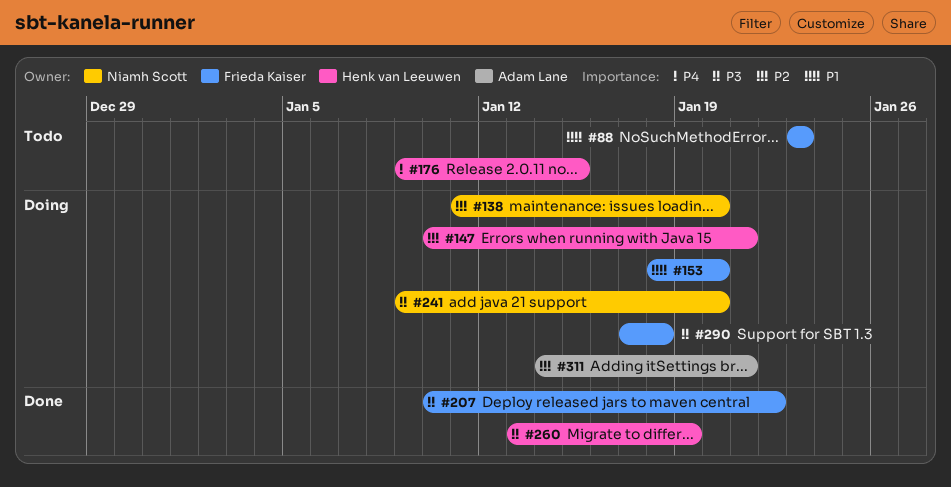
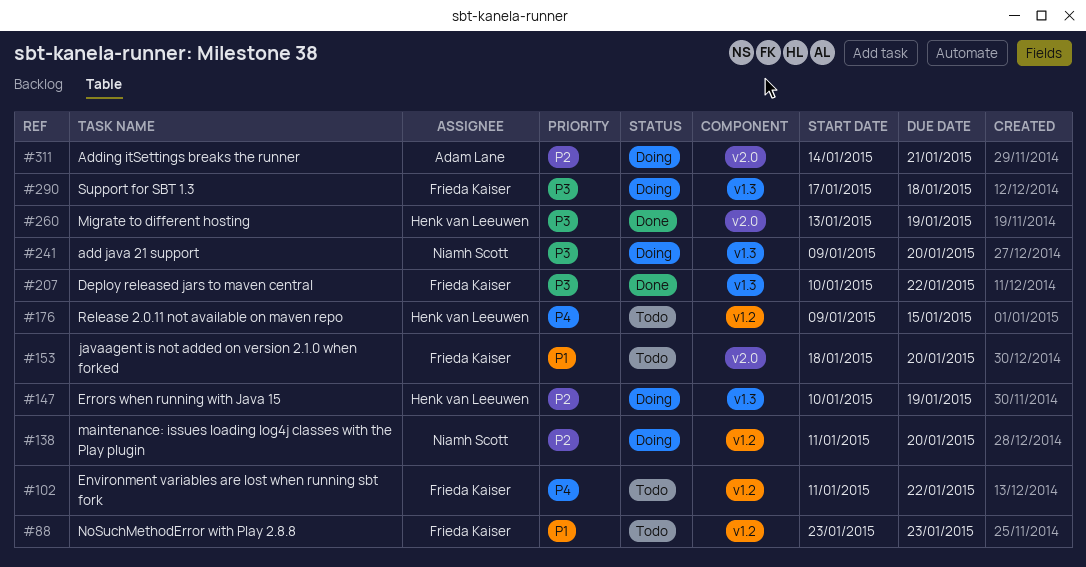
#102: none -> present
#147, due: Jan 21 -> Jan 19
#153, status: Doing -> Todo

